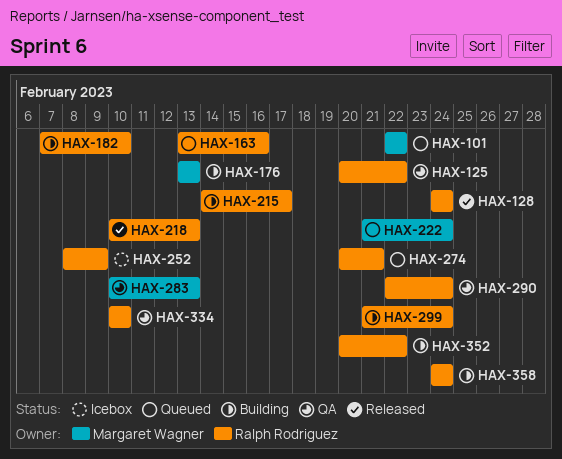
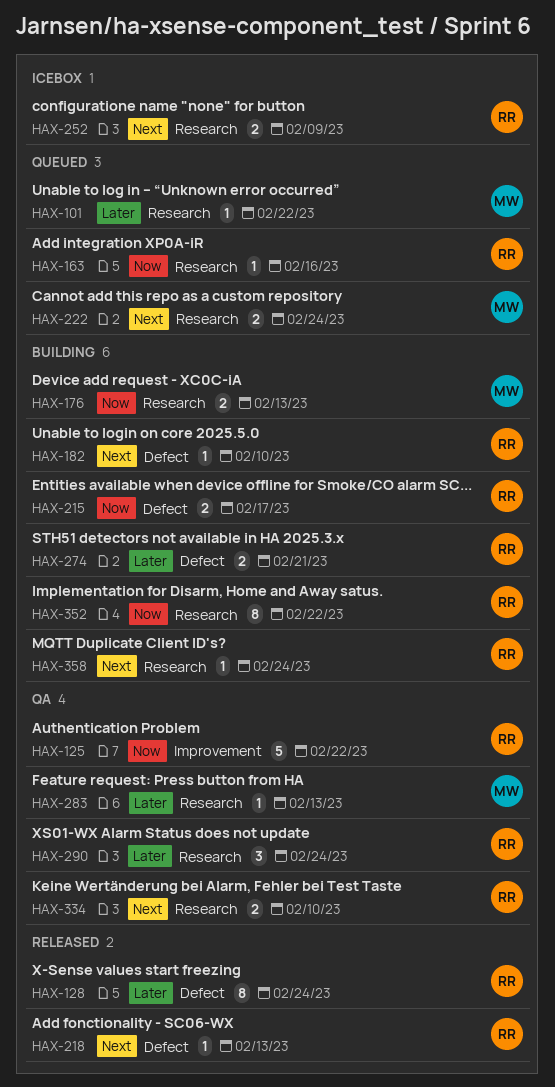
HAX-274, status: Queued -> Building
HAX-299: present -> none

